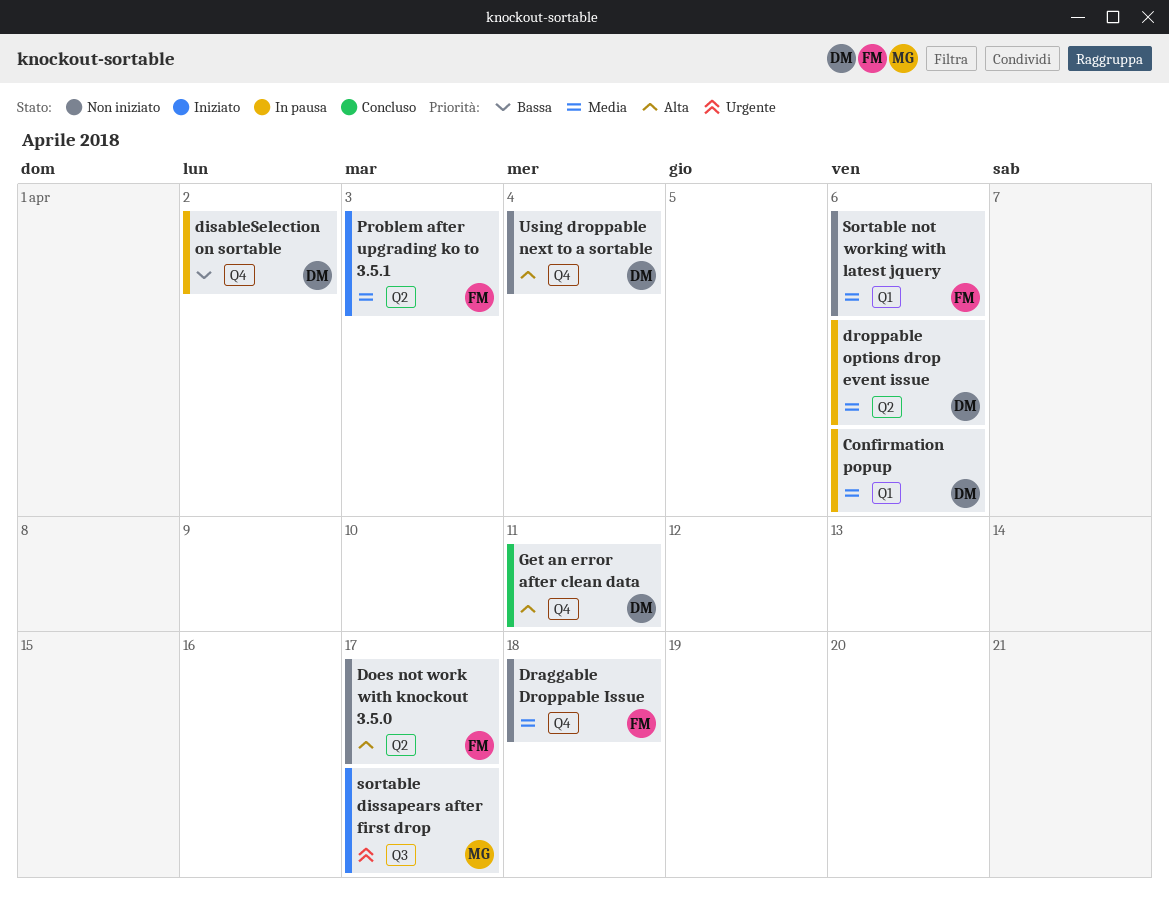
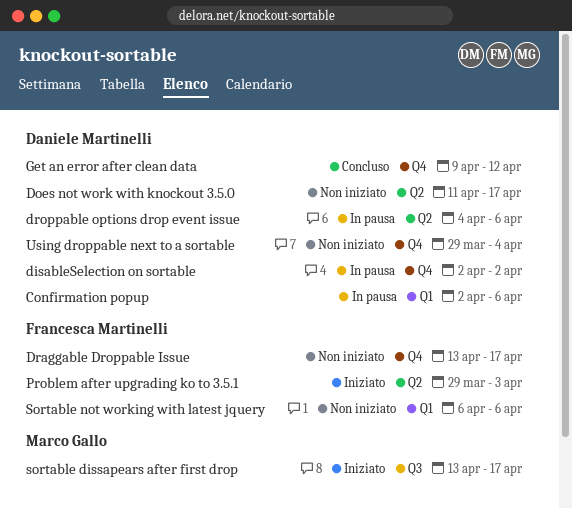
Does not work with knockout 3.5.0, owner: Francesca Martinelli -> Daniele Martinelli
Draggable Droppable Issue, due: Apr 18 -> Apr 17
Get an error after clean data, due: Apr 11 -> Apr 12

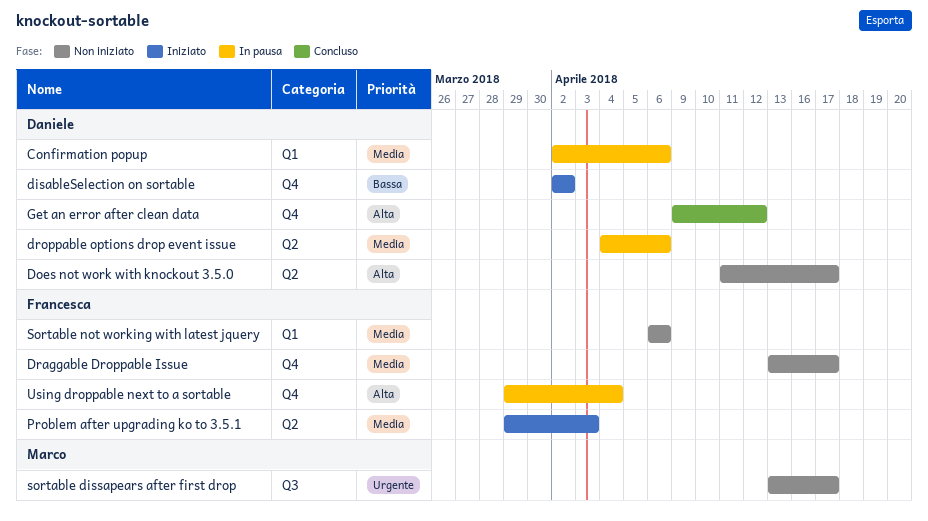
disableSelection on sortable, status: In pausa -> Iniziato
sortable dissapears after first drop, status: Iniziato -> Non iniziato
Using droppable next to a sortable, status: Non iniziato -> In pausa
Using droppable next to a sortable, owner: Daniele Martinelli -> Francesca Martinelli

